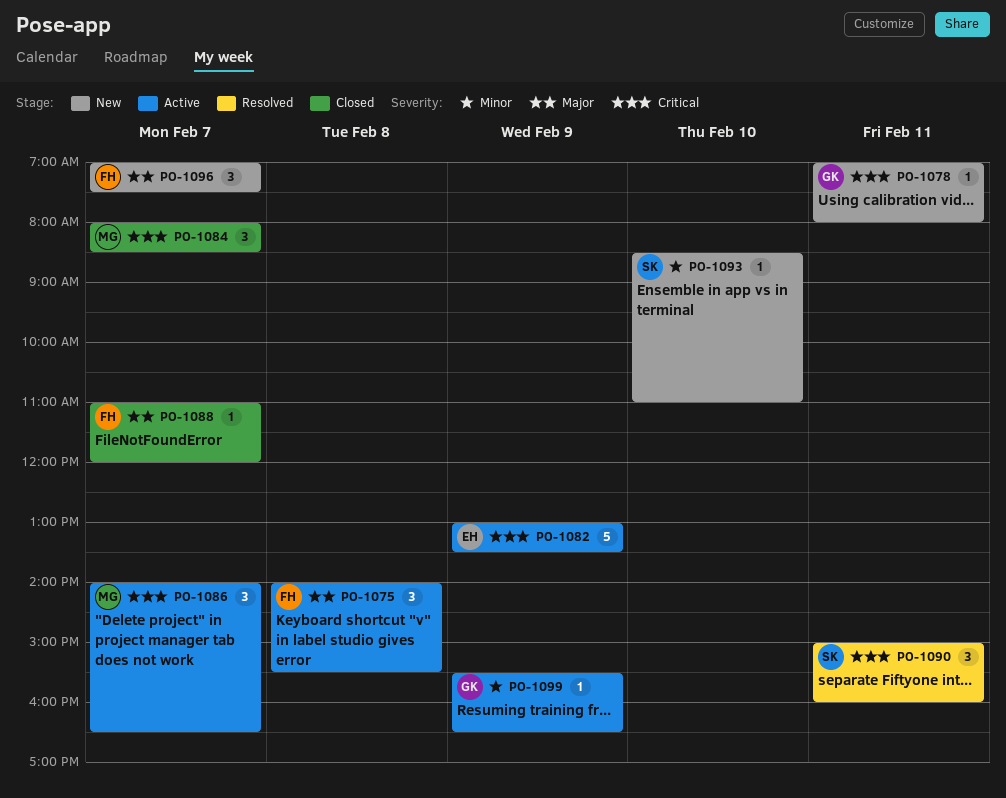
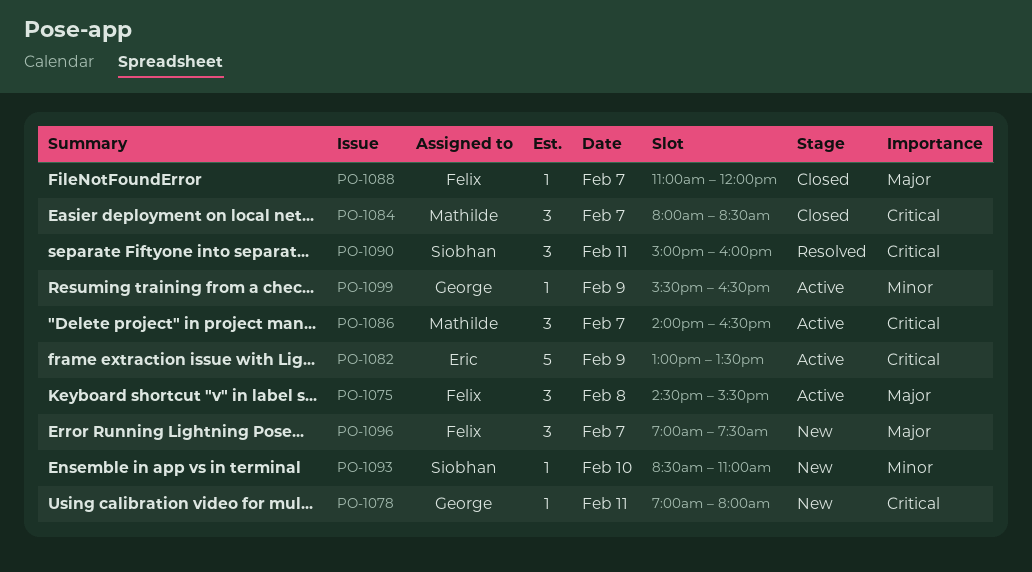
PO-1075, begins: 14:00 -> 14:30

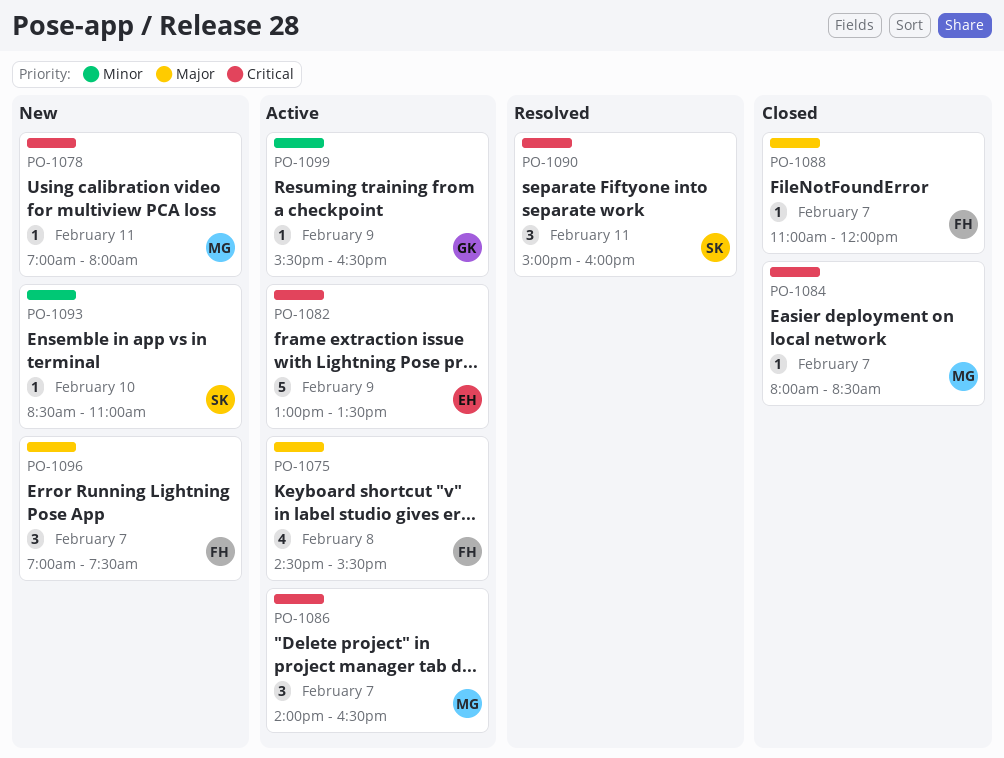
PO-1075, estimate: 3 -> 4
PO-1078, owner: George -> Mathilde
PO-1084, estimate: 3 -> 1

